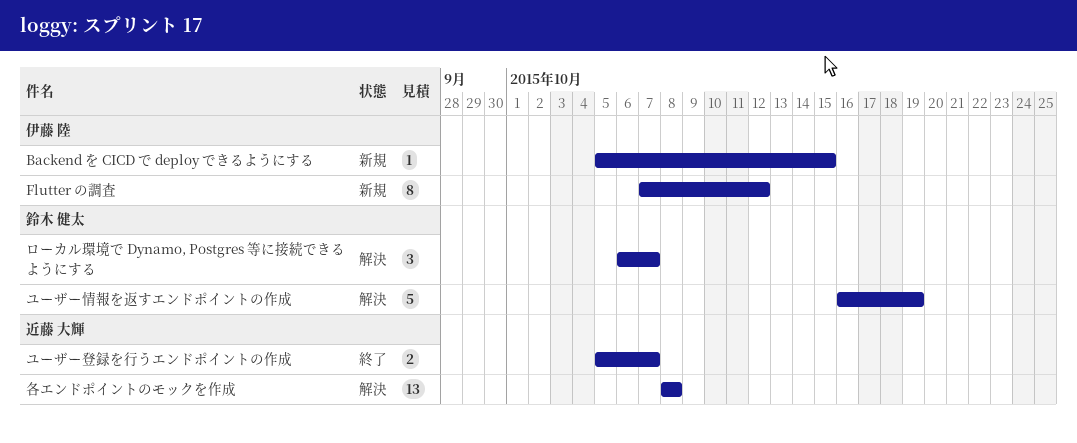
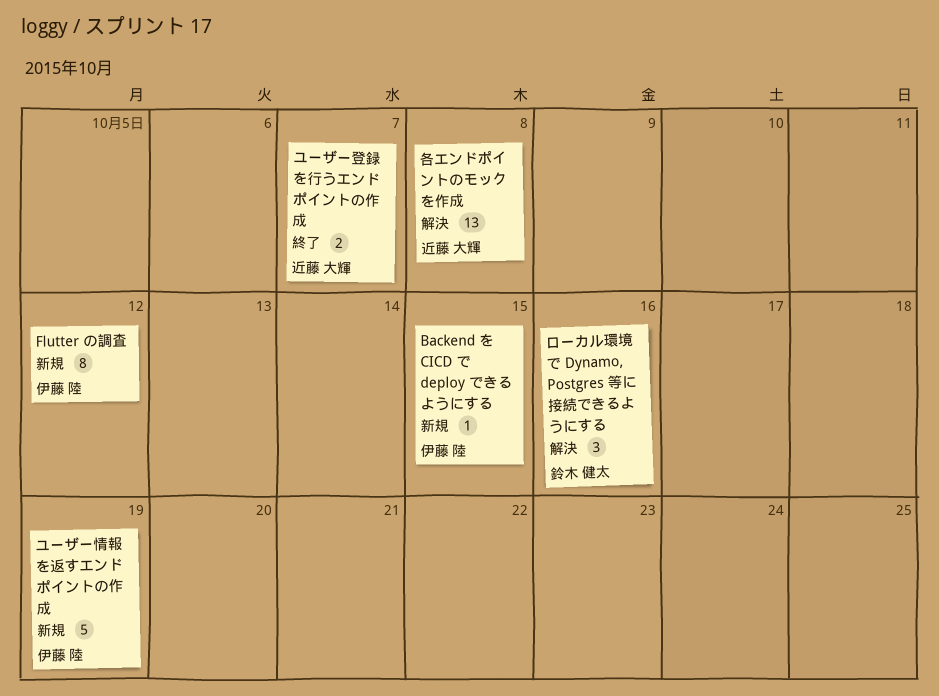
ユーザー情報を返すエンドポイントの作成, status: 解決 -> 新規
ユーザー情報を返すエンドポイントの作成, owner: 鈴木 健太 -> 伊藤 陸
ローカル環境で Dynamo, Postgres 等に接続できるようにする, due: Oct 7 -> Oct 16

